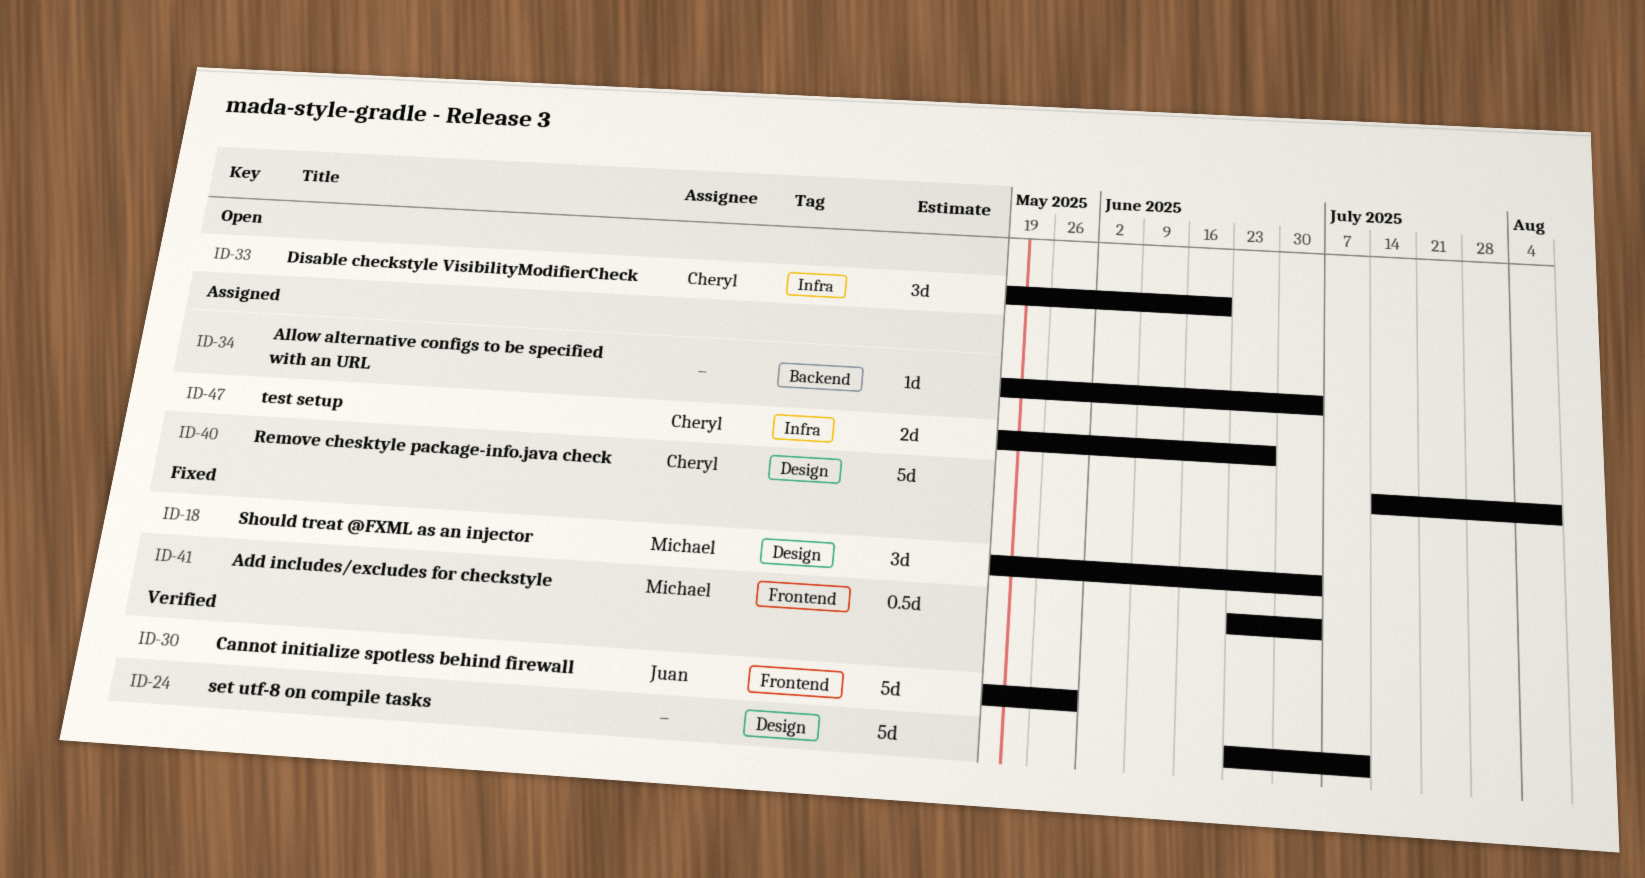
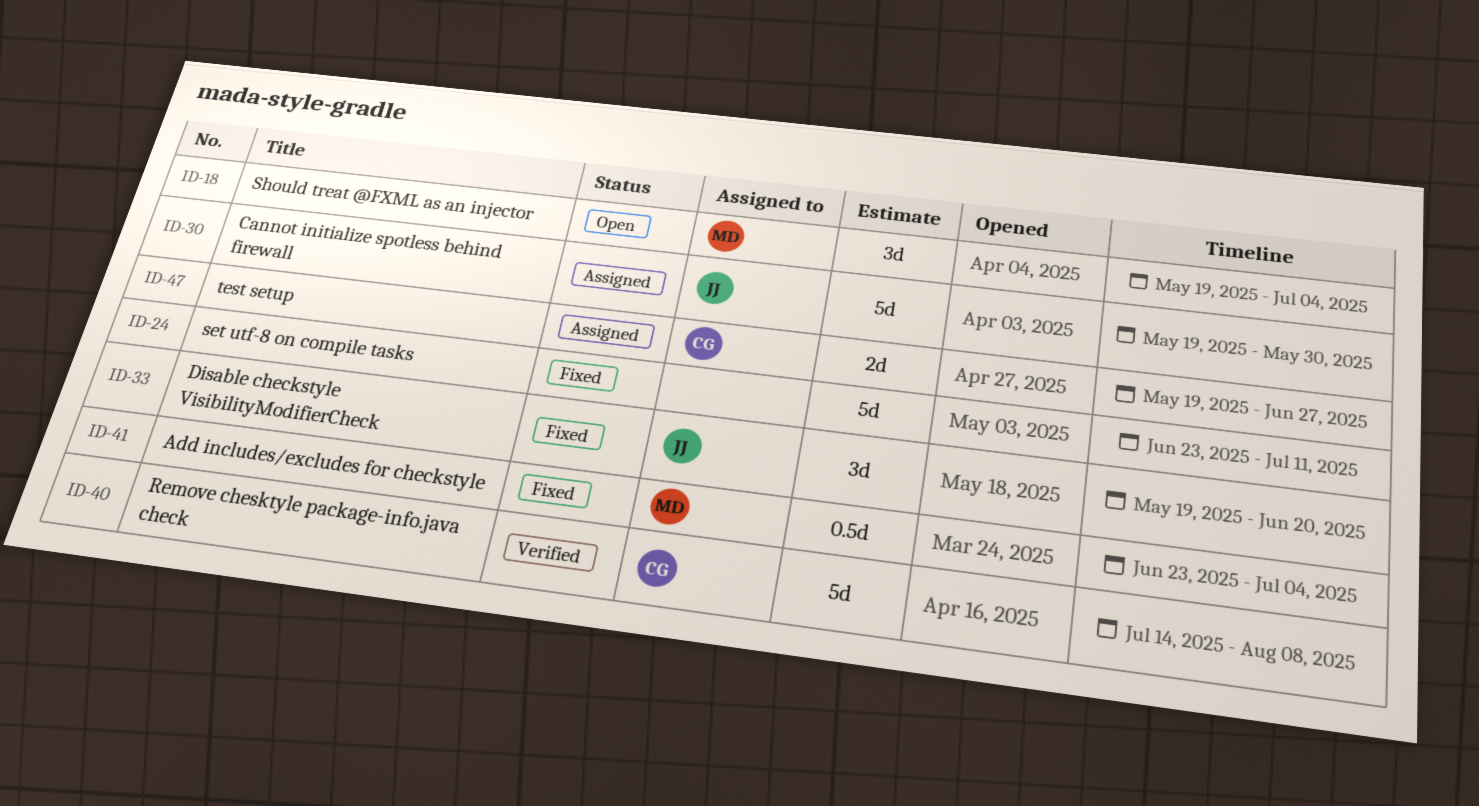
ID-18, status: Fixed -> Open
ID-24, status: Verified -> Fixed
ID-30, status: Verified -> Assigned
ID-33, status: Open -> Fixed
ID-33, owner: Cheryl -> Juan
ID-34: present -> none
ID-40, status: Assigned -> Verified

